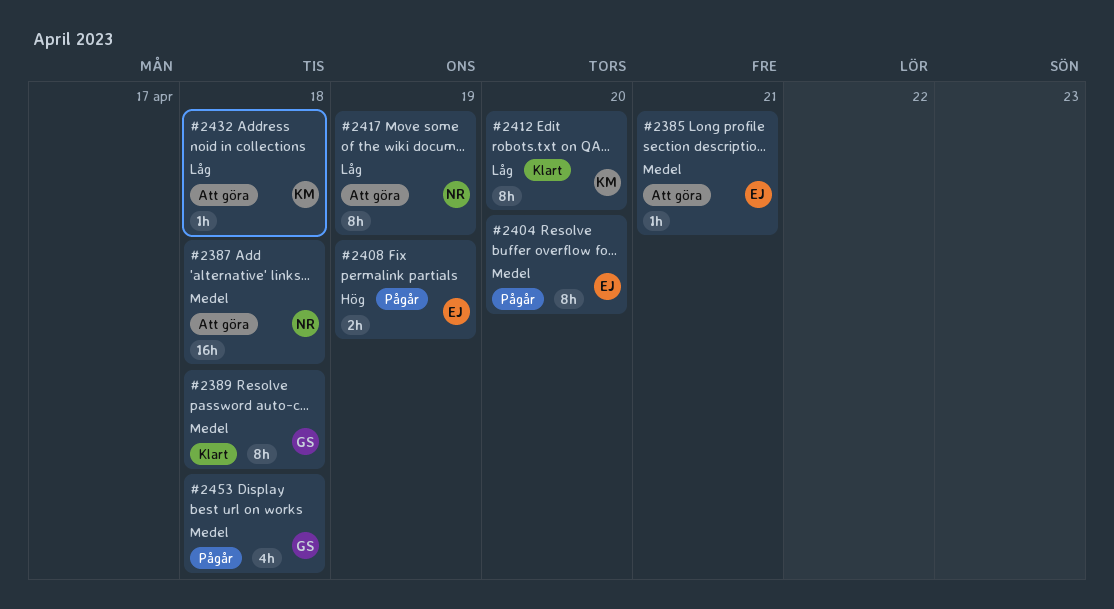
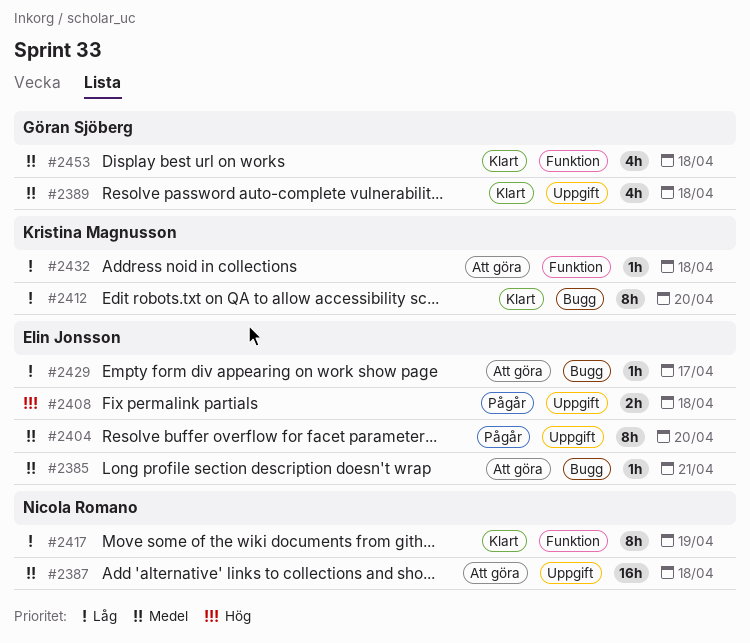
#2389, estimate: 8h -> 4h
#2408, due: Apr 19 -> Apr 18
#2417, status: Att göra -> Klart
#2429: none -> present
#2453, status: Pågår -> Klart

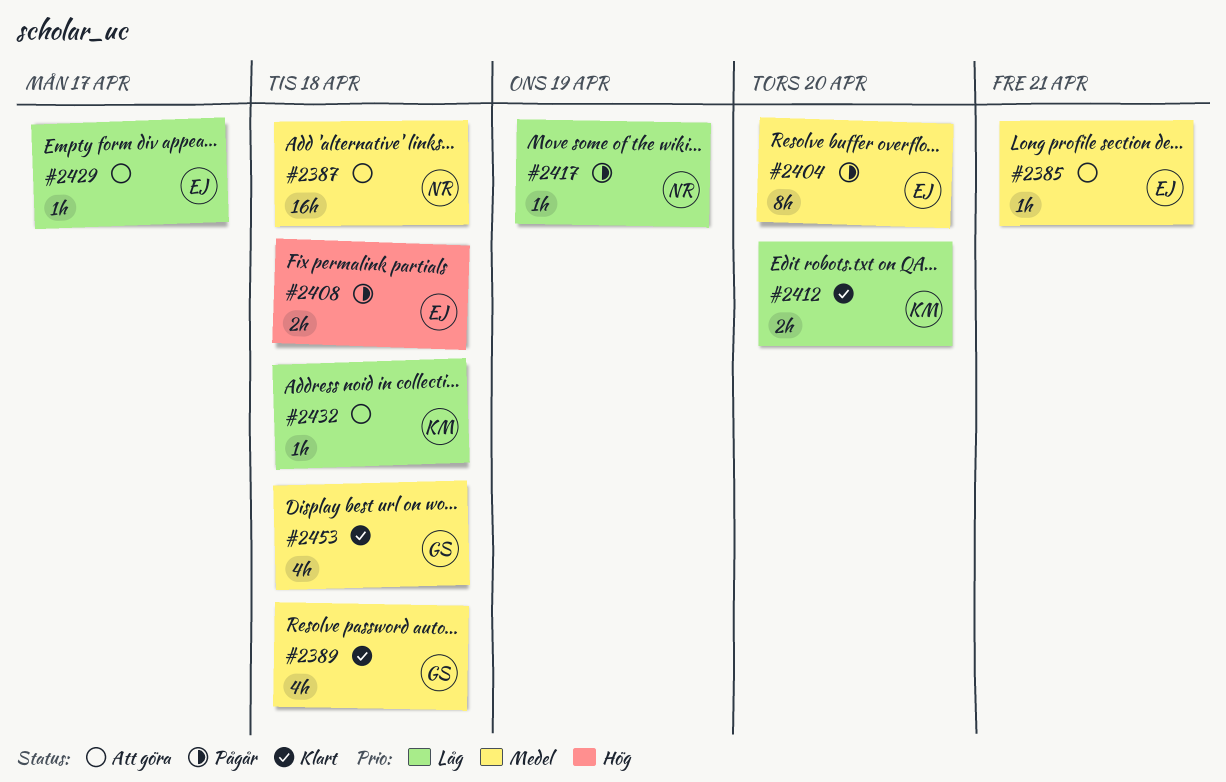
#2412, estimate: 8h -> 2h
#2417, status: Klart -> Pågår
#2417, estimate: 8h -> 1h

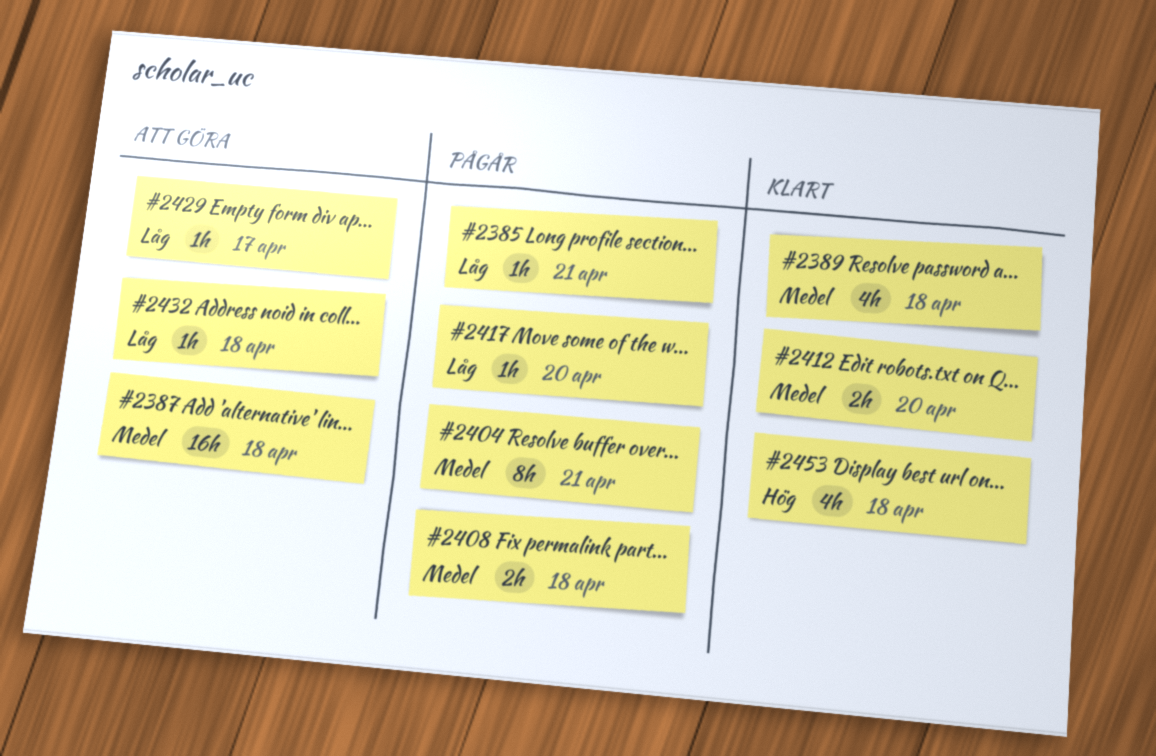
#2385, status: Att göra -> Pågår
#2385, priority: Medel -> Låg
#2404, due: Apr 20 -> Apr 21
#2408, priority: Hög -> Medel
#2412, priority: Låg -> Medel
#2417, due: Apr 19 -> Apr 20
#2453, priority: Medel -> Hög

